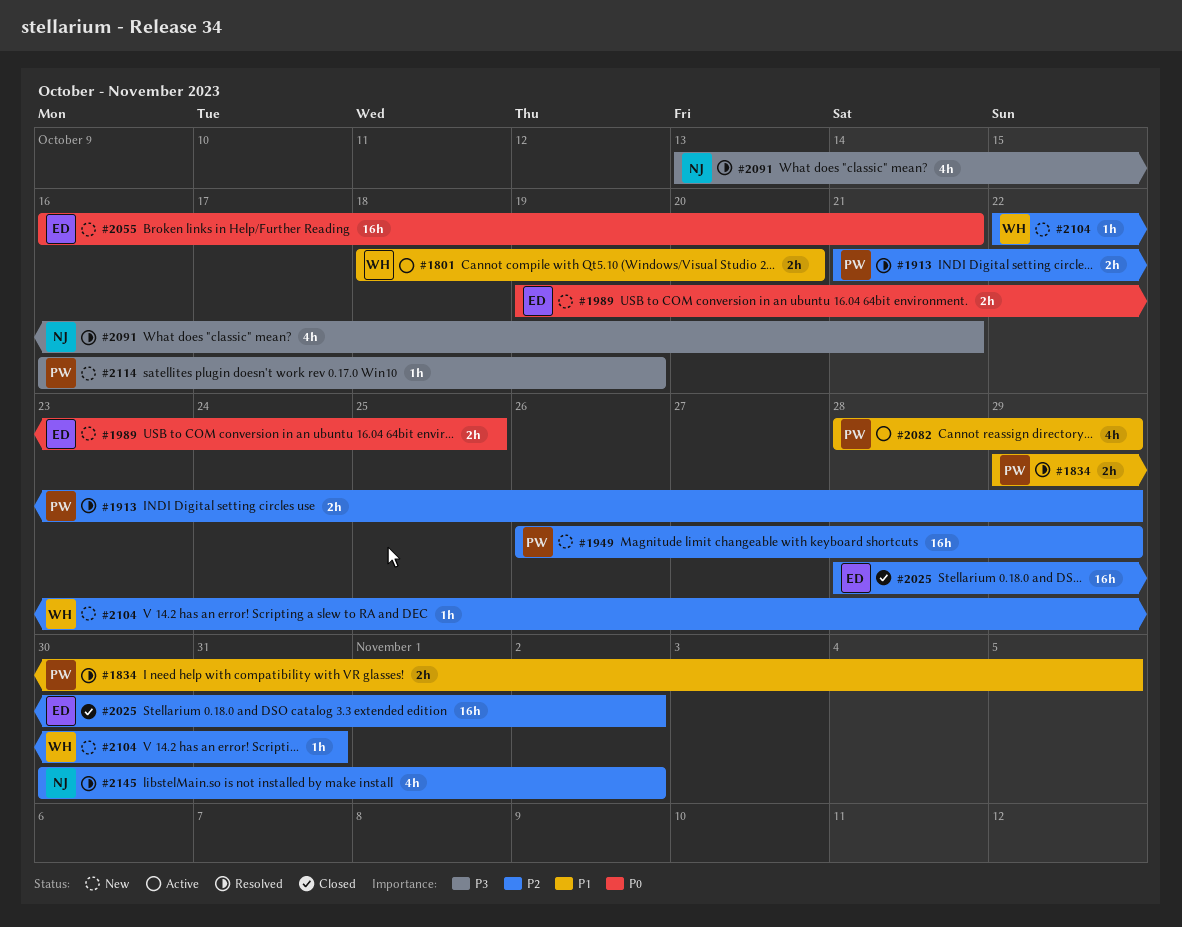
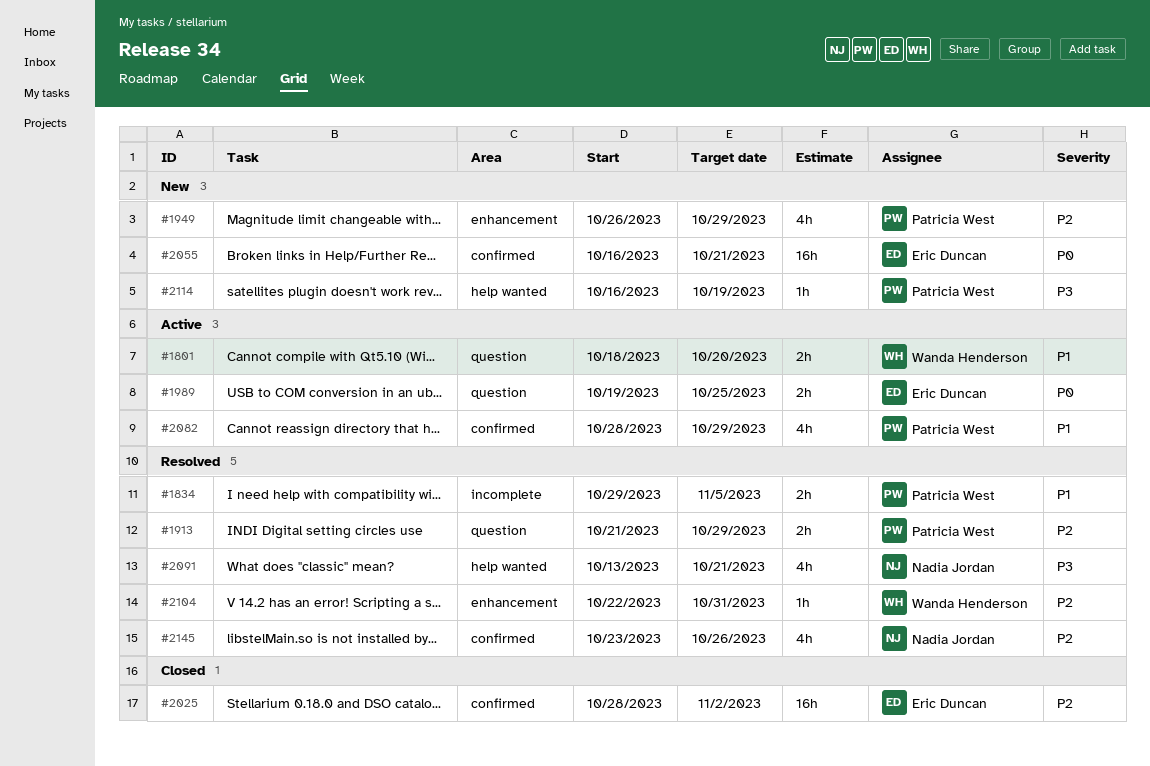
#1949, estimate: 16h -> 4h
#1989, status: New -> Active
#2104, status: New -> Resolved
#2145, start: Oct 30 -> Oct 23
#2145, due: Nov 2 -> Oct 26

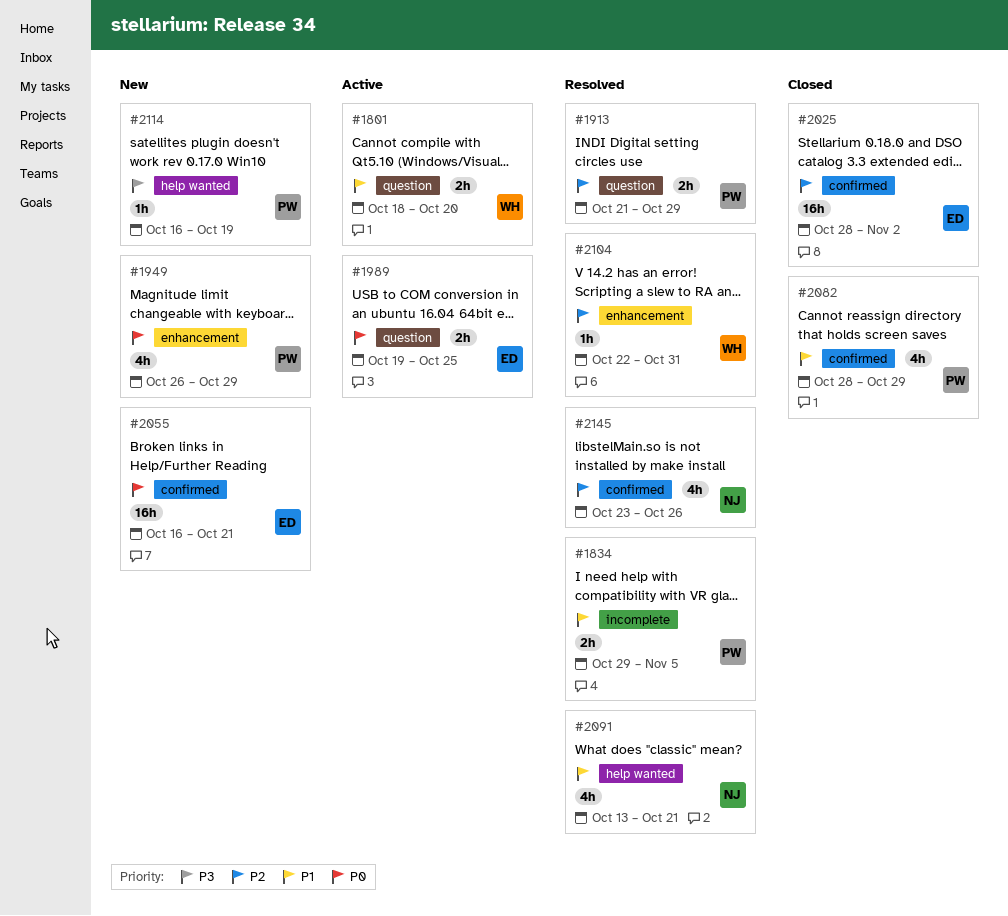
#1949, priority: P2 -> P0
#2082, status: Active -> Closed
#2091, priority: P3 -> P1

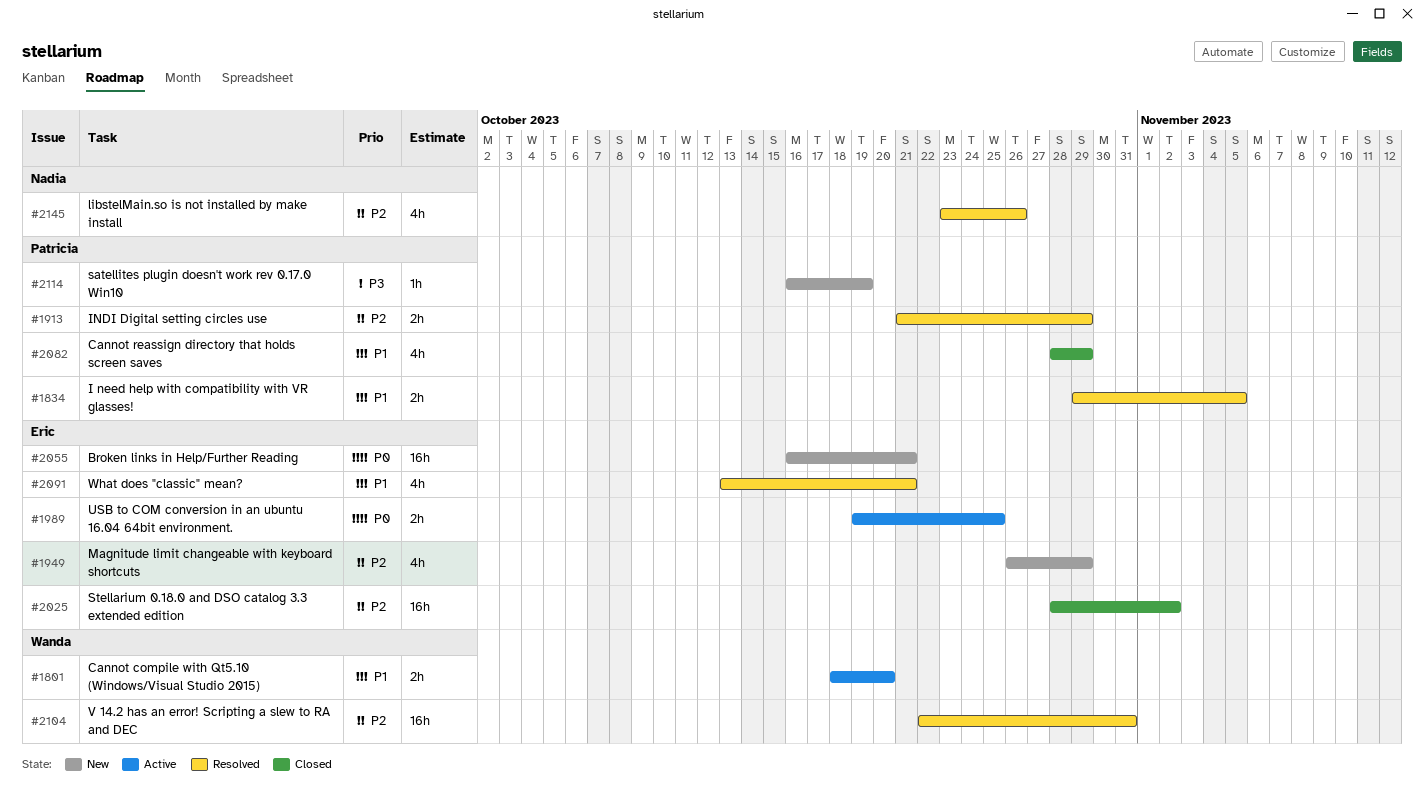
#1949, owner: Patricia -> Eric
#1949, priority: P0 -> P2
#2091, owner: Nadia -> Eric
#2104, estimate: 1h -> 16h

